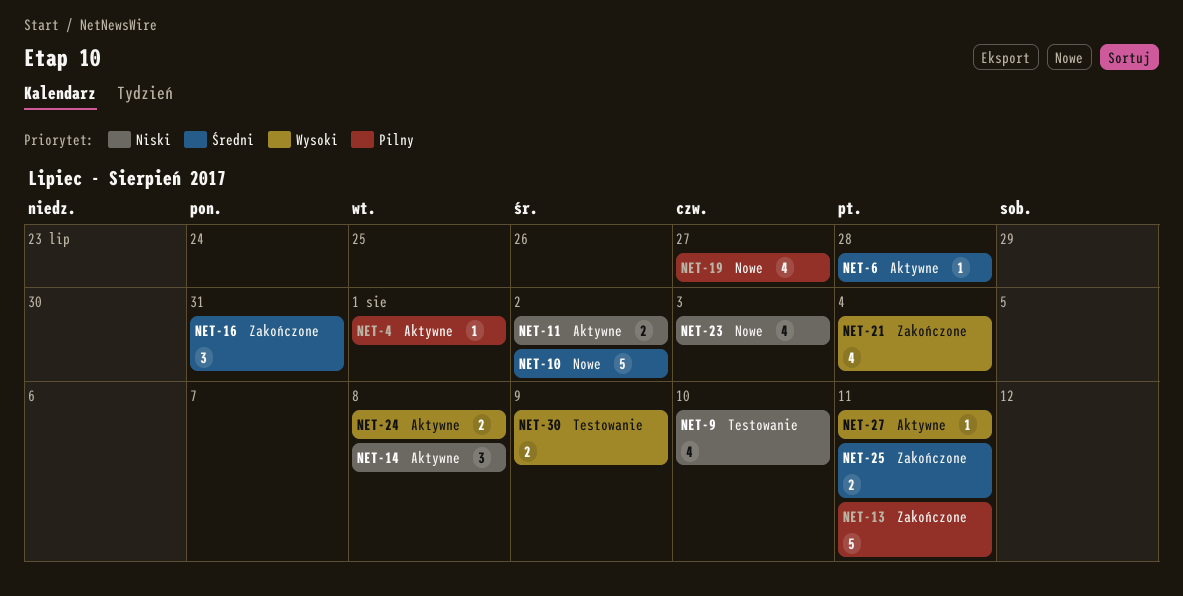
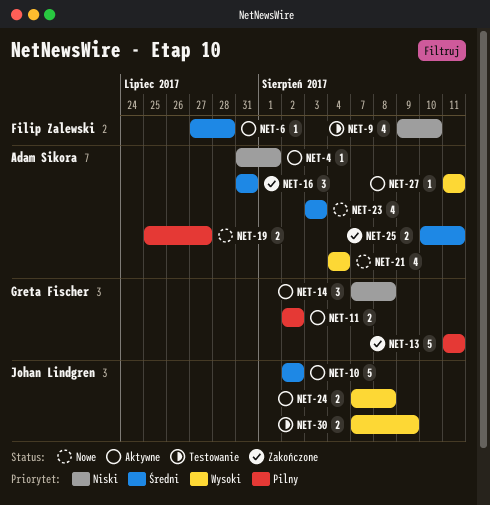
NET-4, priority: Pilny -> Niski
NET-10, status: Nowe -> Aktywne
NET-11, priority: Niski -> Pilny
NET-19, estimate: 4 -> 2
NET-21, status: Zakończone -> Nowe
NET-23, priority: Niski -> Średni

